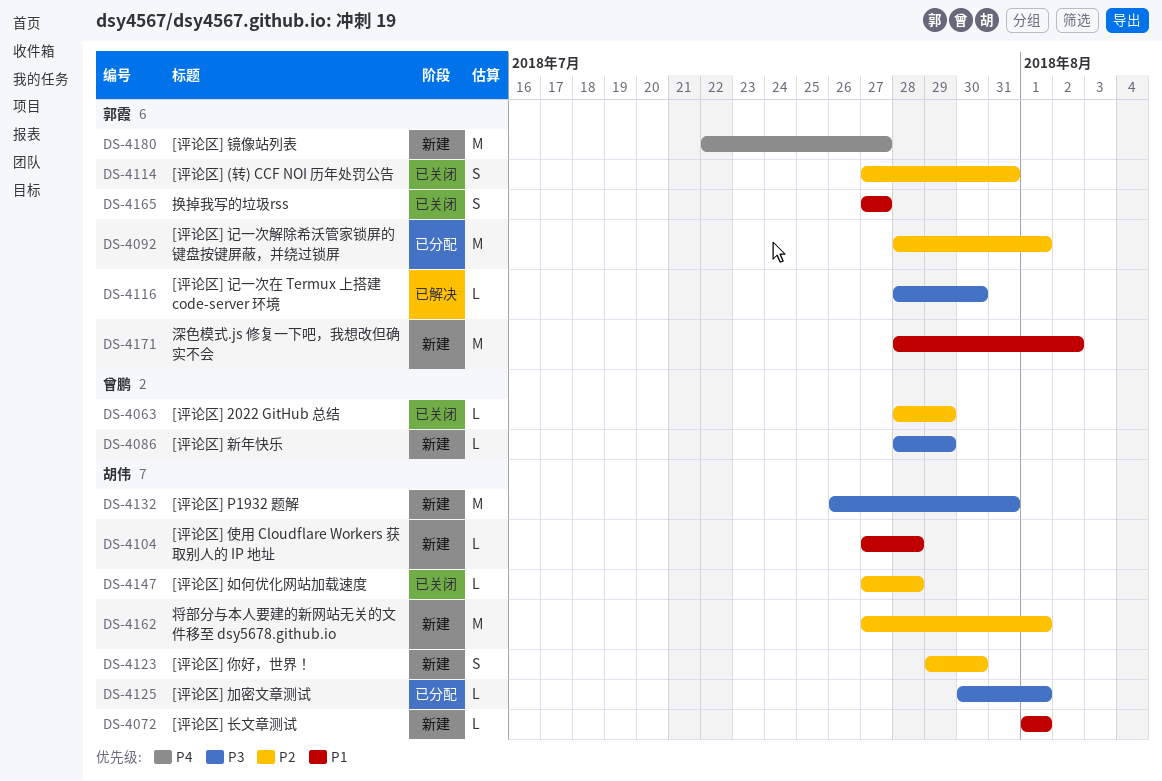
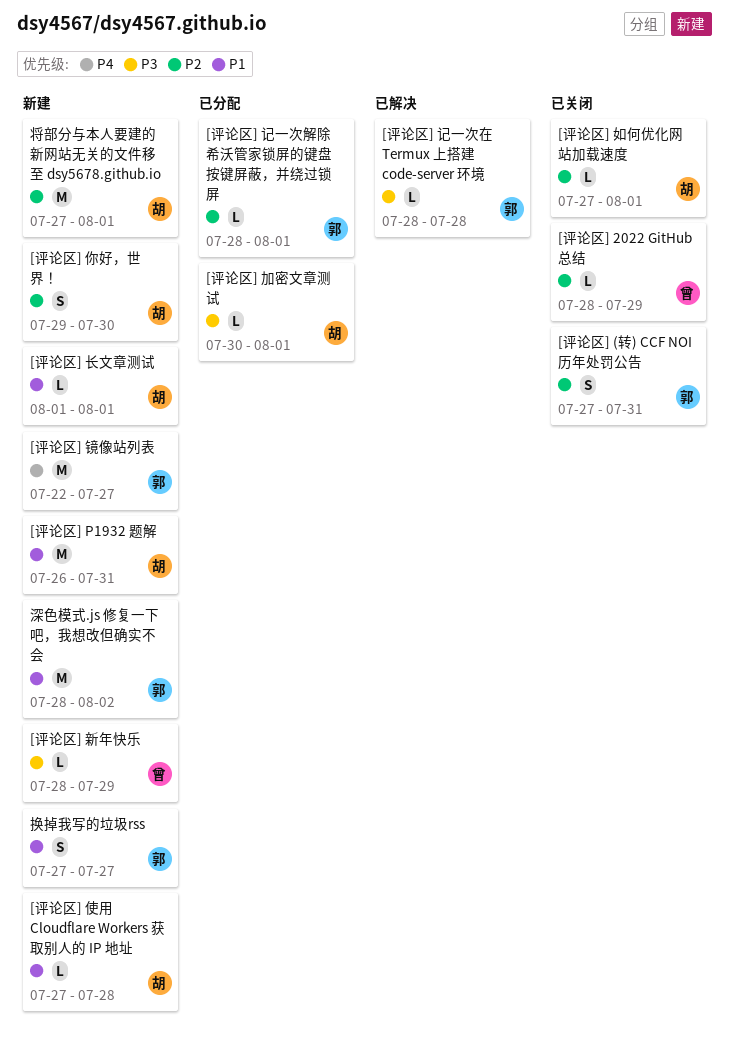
[评论区] P1932 题解, priority: P3 -> P1
[评论区] 如何优化网站加载速度, due: Jul 28 -> Aug 1
[评论区] 记一次在 Termux 上搭建 code-server 环境, due: Jul 30 -> Jul 28
[评论区] 记一次解除希沃管家锁屏的键盘按键屏蔽，并绕过锁屏, estimate: M -> L
换掉我写的垃圾rss, status: 已关闭 -> 新建

